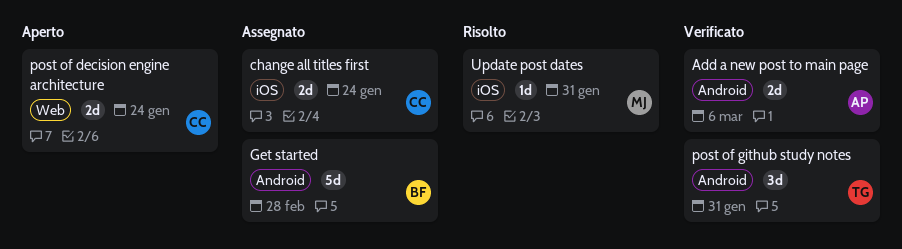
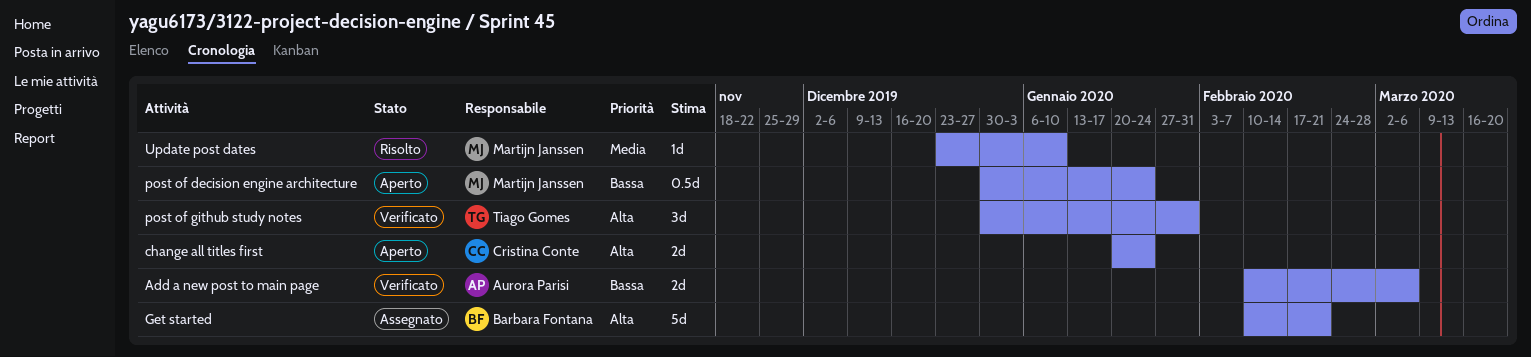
change all titles first, status: Assegnato -> Aperto
Get started, due: Feb 28 -> Feb 21
post of decision engine architecture, owner: Cristina Conte -> Martijn Janssen
post of decision engine architecture, estimate: 2d -> 0.5d
Update post dates, due: Jan 31 -> Jan 10

